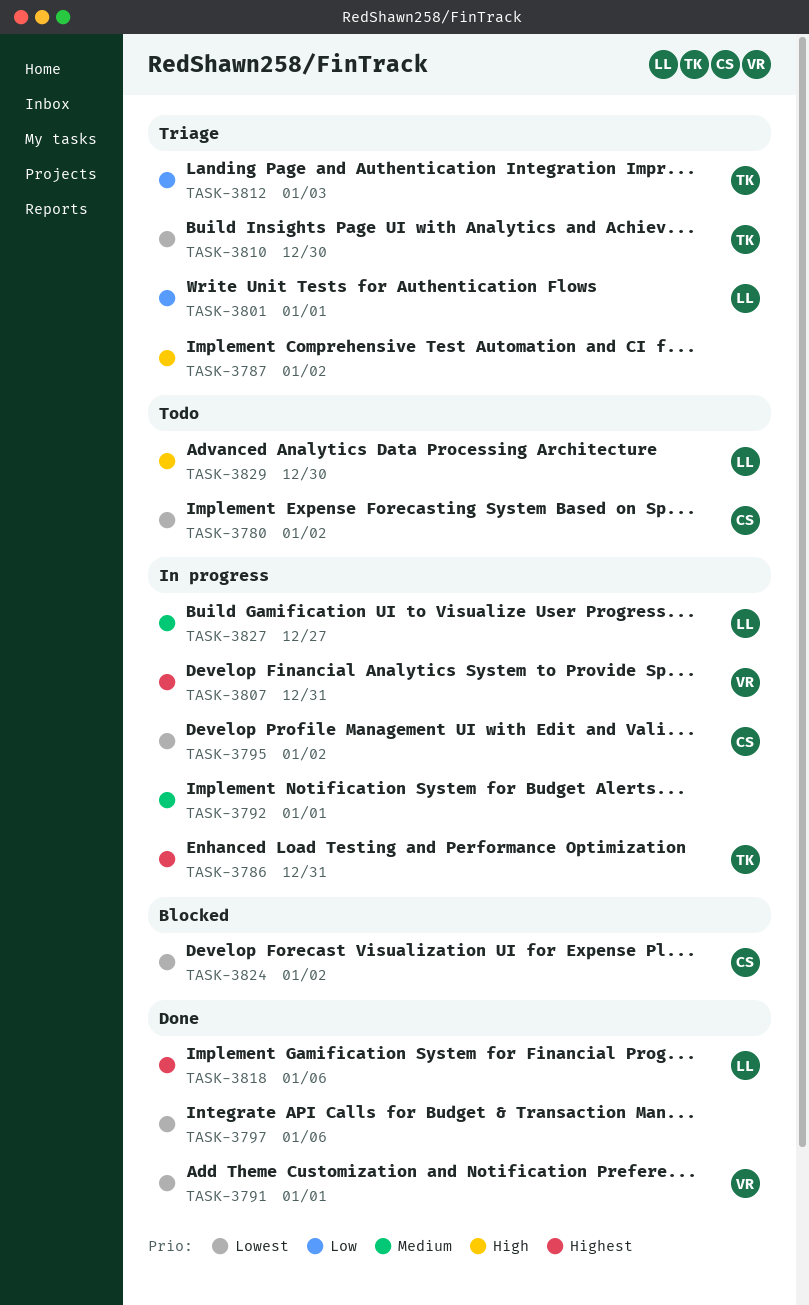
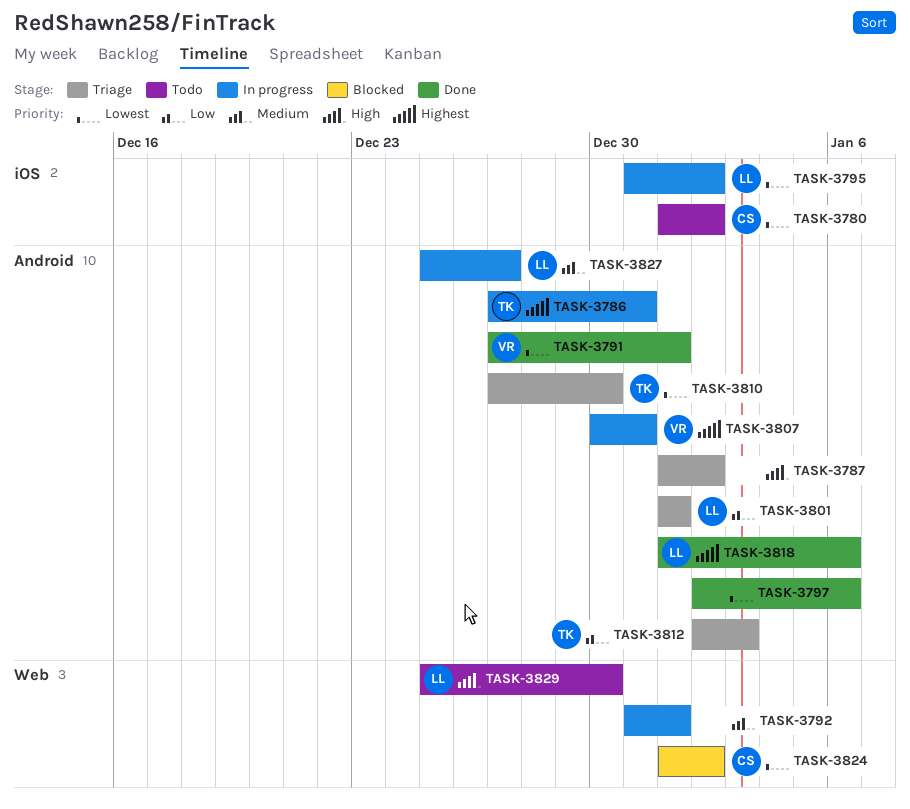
TASK-3795, owner: CS -> LL

